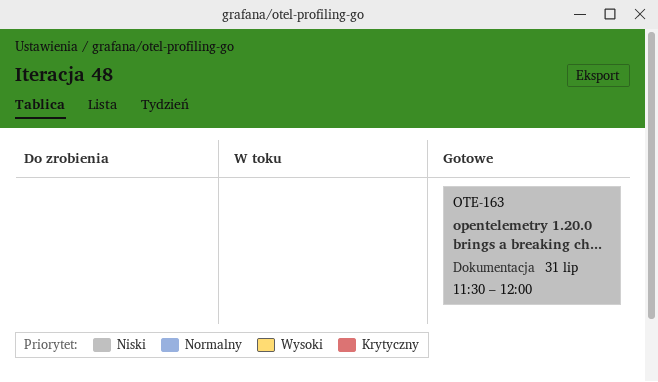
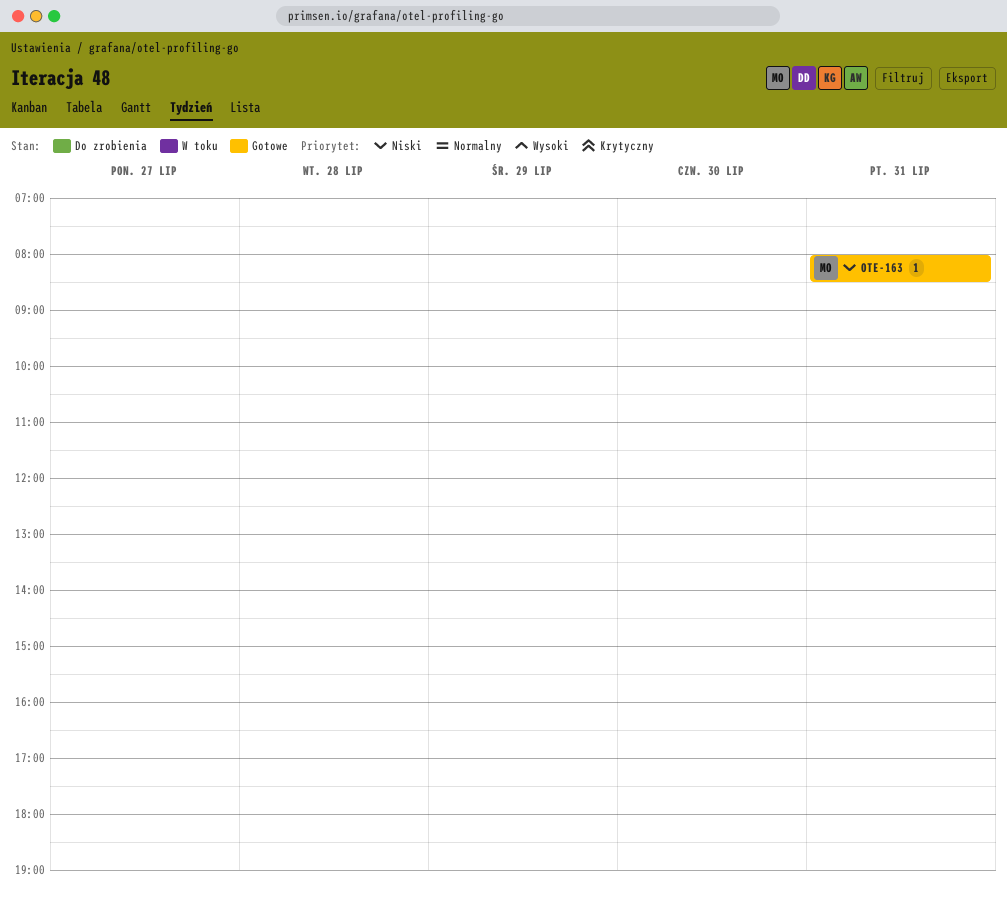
OTE-163, begins: 11:30 -> 08:00
OTE-163, ends: 12:00 -> 08:30

